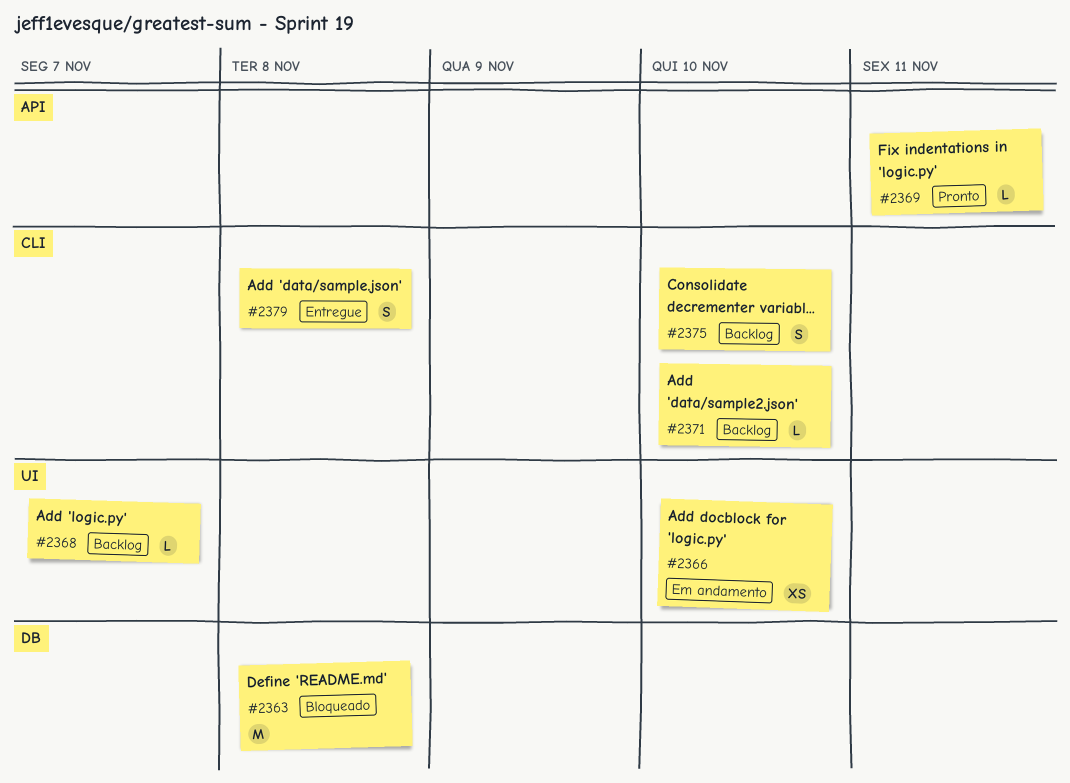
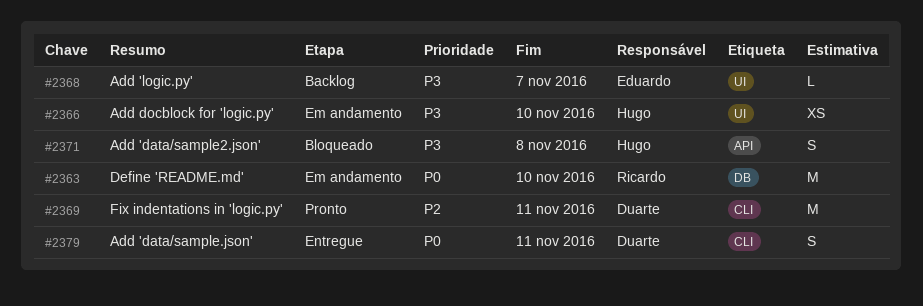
#2363, status: Bloqueado -> Em andamento
#2363, due: Nov 8 -> Nov 10
#2369, label: API -> CLI
#2369, estimate: L -> M
#2371, status: Backlog -> Bloqueado
#2371, label: CLI -> API
#2371, estimate: L -> S
#2371, due: Nov 10 -> Nov 8
#2375: present -> none
#2379, due: Nov 8 -> Nov 11

